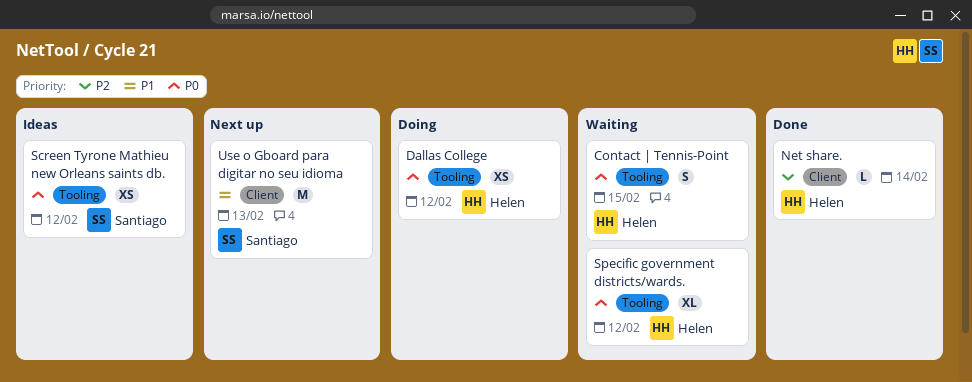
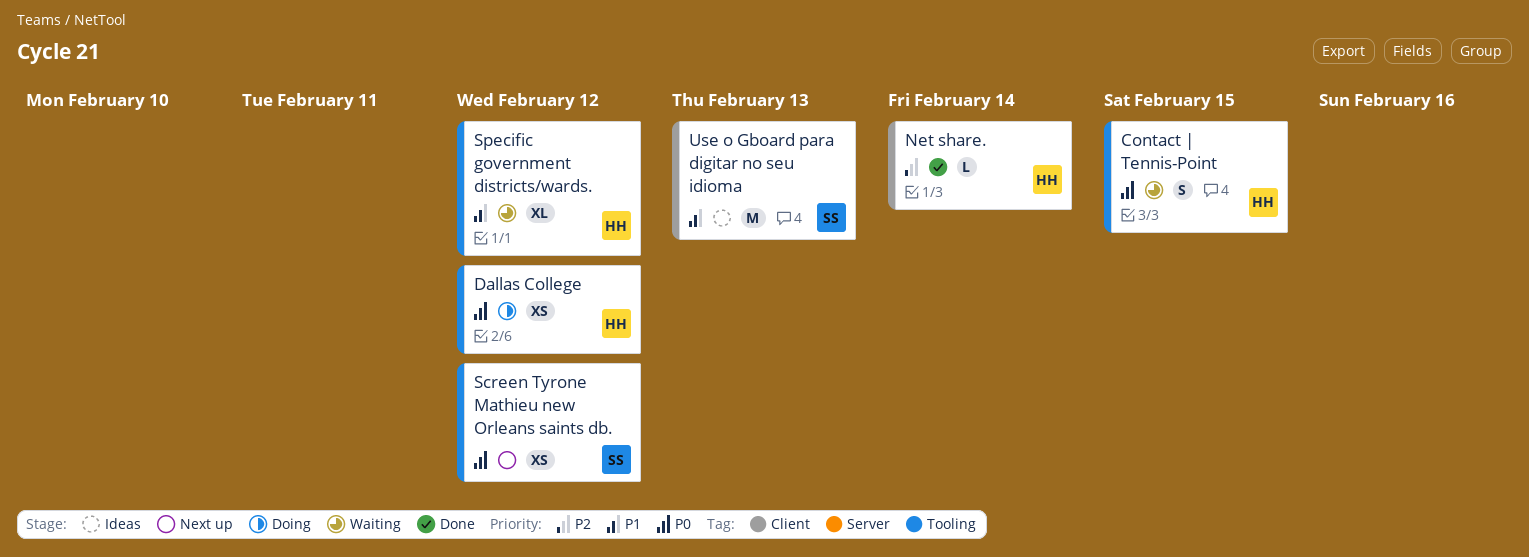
Screen Tyrone Mathieu new Orleans saints db., status: Ideas -> Next up
Specific government districts/wards., priority: P0 -> P1
Use o Gboard para digitar no seu idioma, status: Next up -> Ideas

